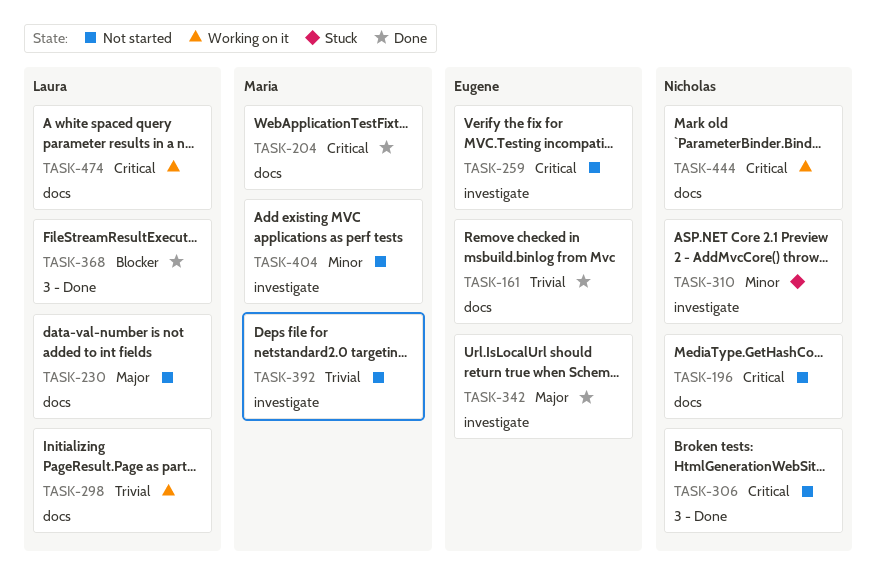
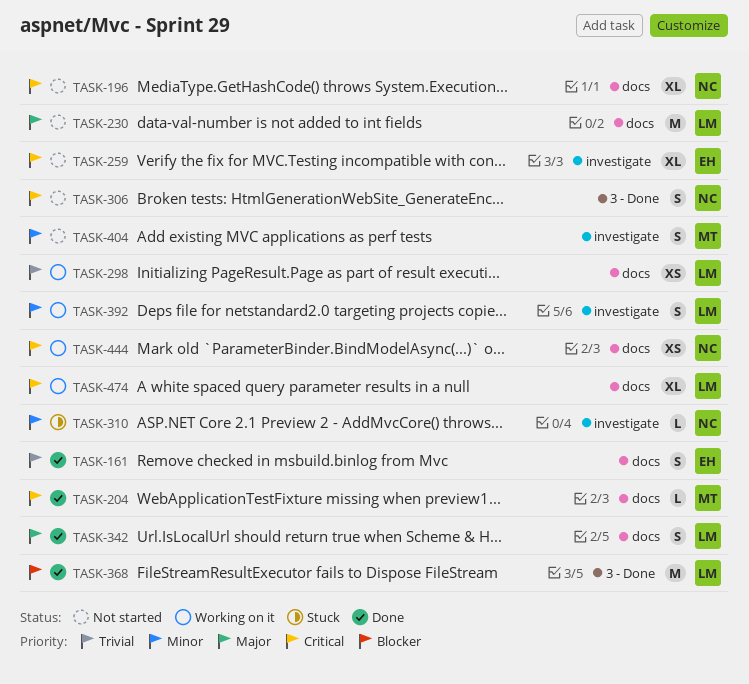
TASK-342, owner: Eugene -> Laura
TASK-342, label: investigate -> docs
TASK-392, status: Not started -> Working on it
TASK-392, owner: Maria -> Laura
TASK-392, priority: Trivial -> Minor

